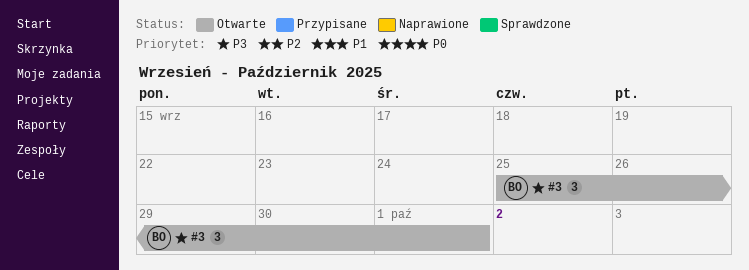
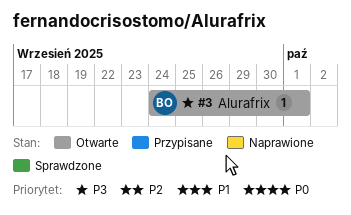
#3, estimate: 3 -> 1
#3, start: Sep 25 -> Sep 24

